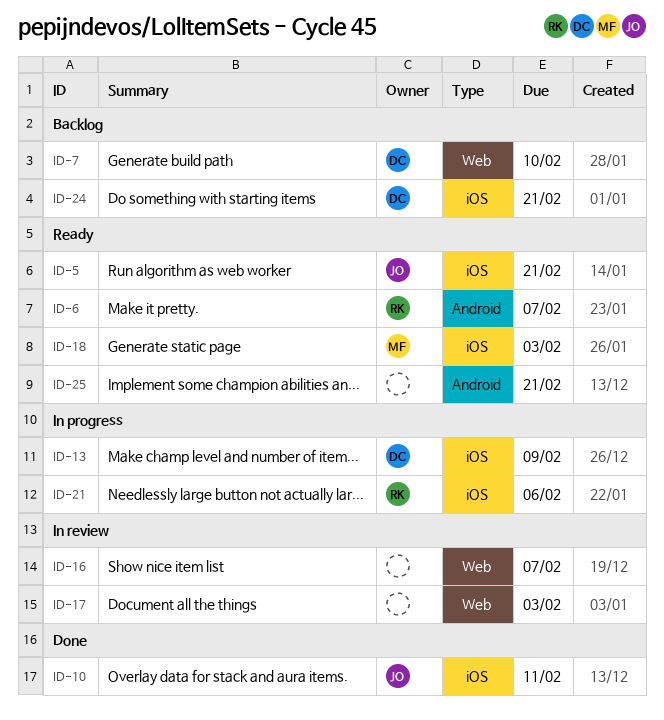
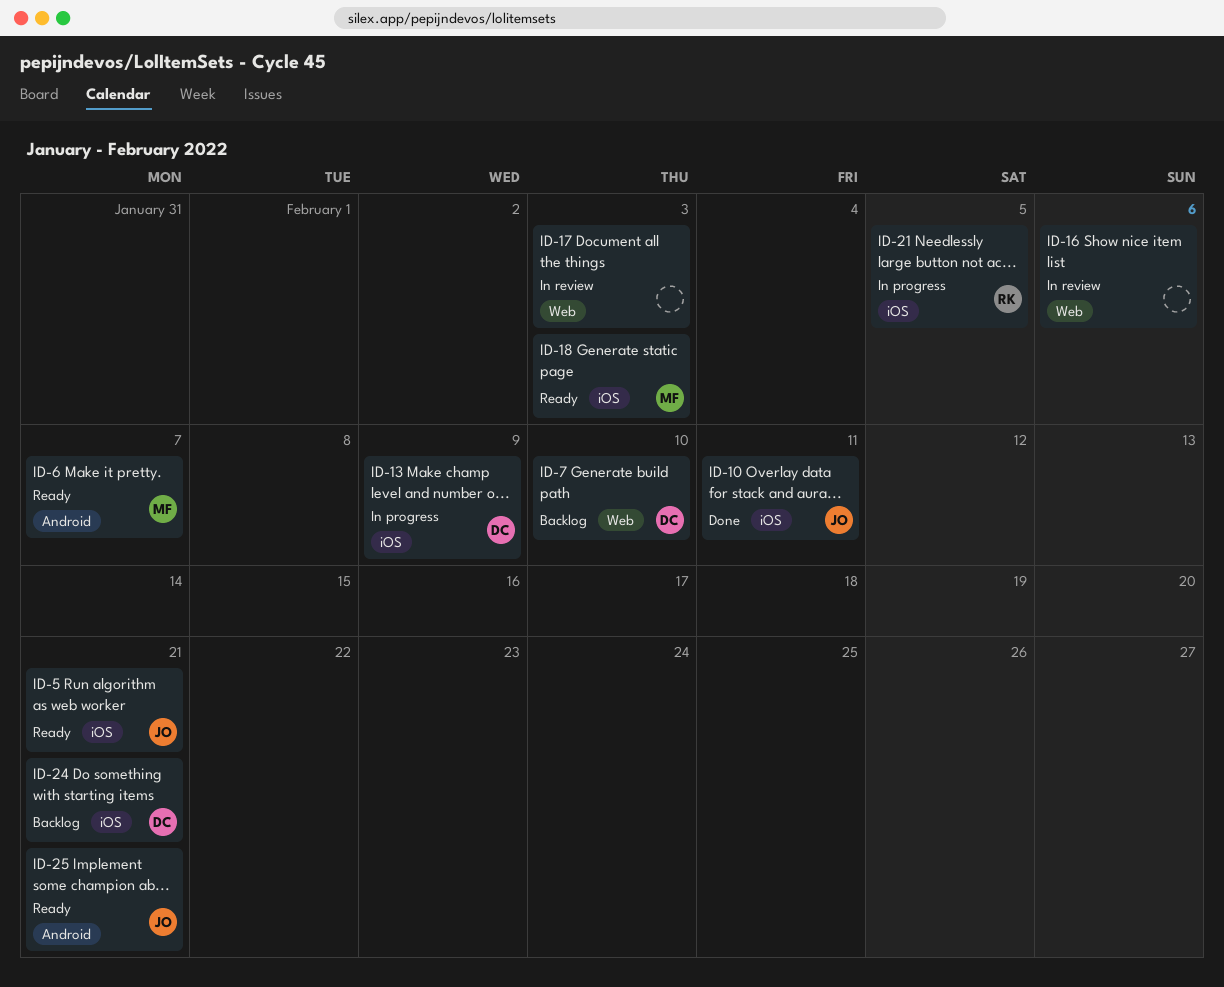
ID-6, owner: RK -> MF
ID-16, due: Feb 7 -> Feb 6
ID-21, due: Feb 6 -> Feb 5
ID-25, owner: none -> JO

